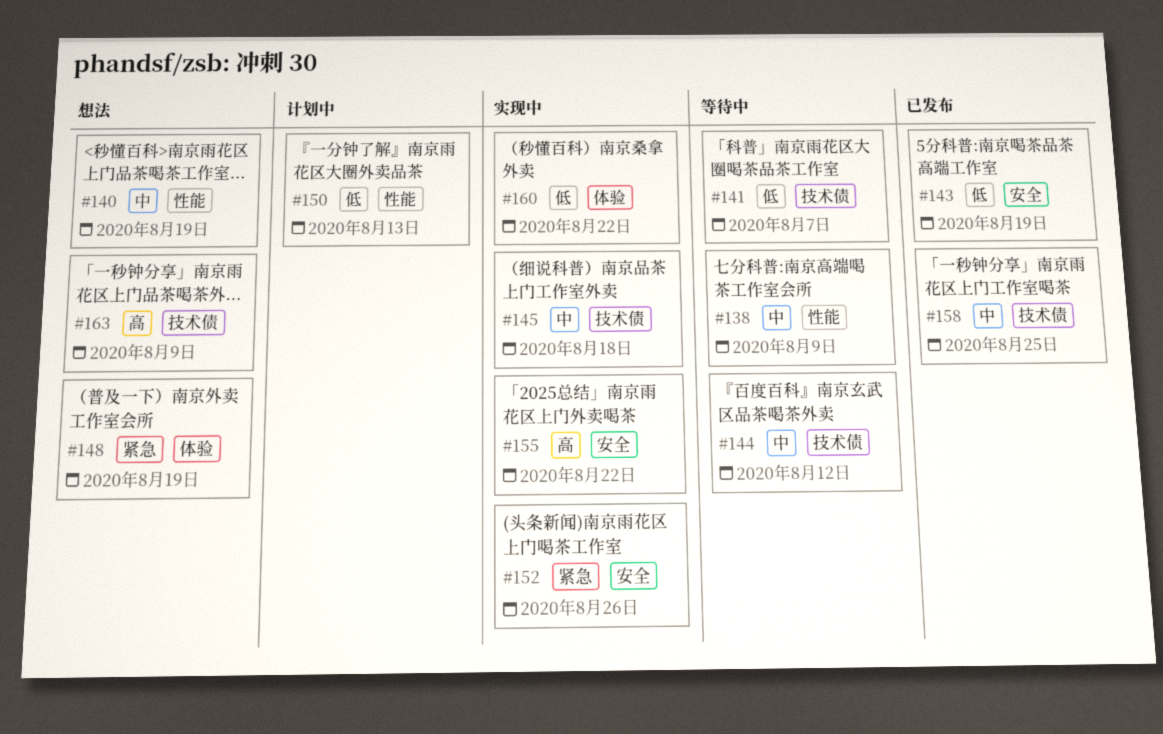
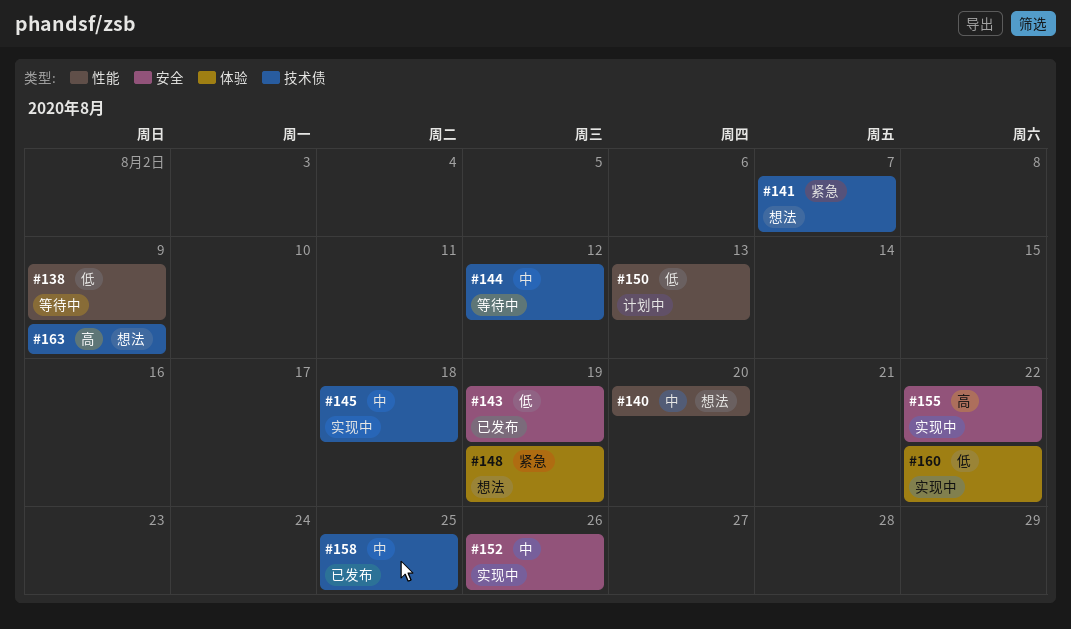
#138, priority: 中 -> 低
#140, due: Aug 19 -> Aug 20
#141, status: 等待中 -> 想法
#141, priority: 低 -> 紧急
#152, priority: 紧急 -> 中

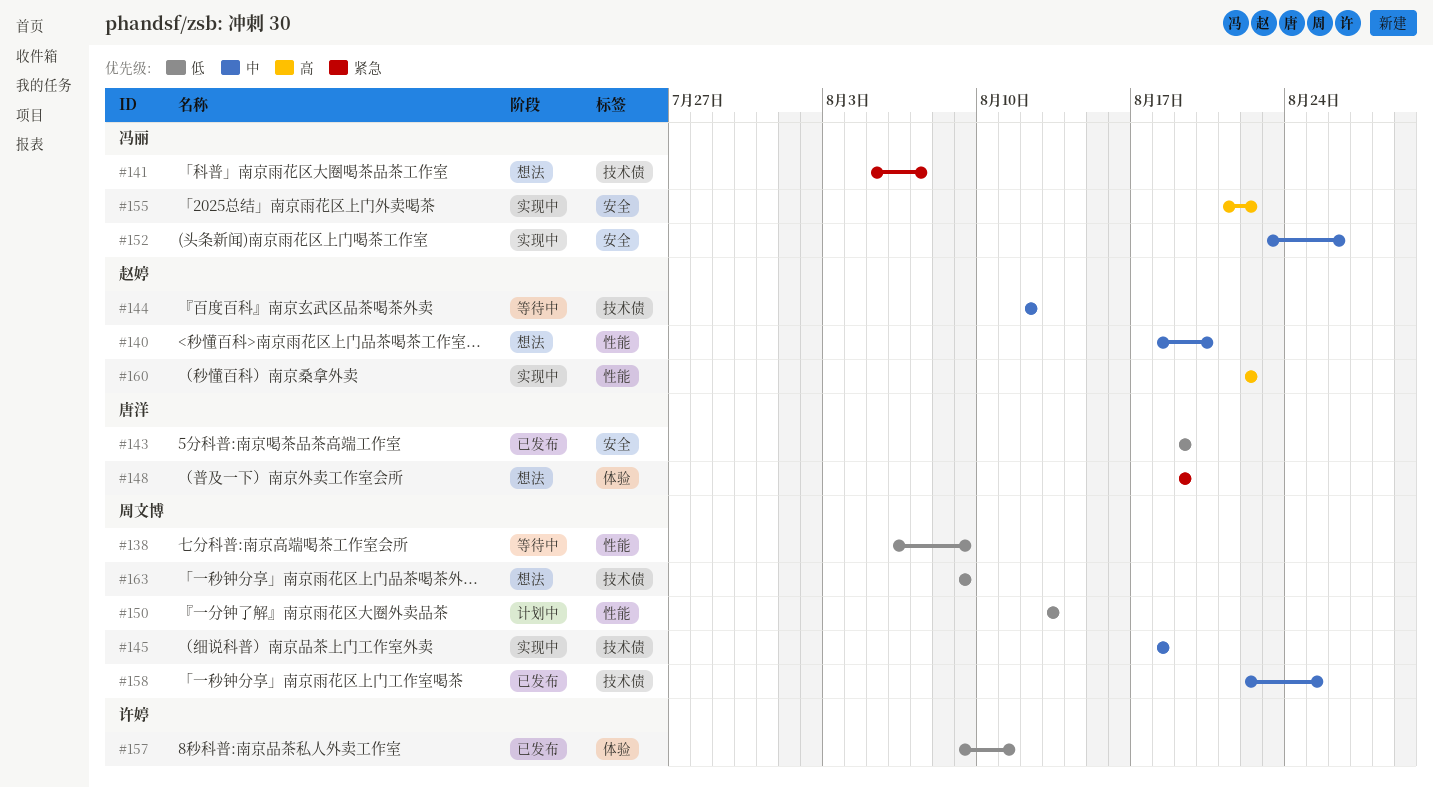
#157: none -> present
#160, priority: 低 -> 高
#160, label: 体验 -> 性能
#163, priority: 高 -> 低

